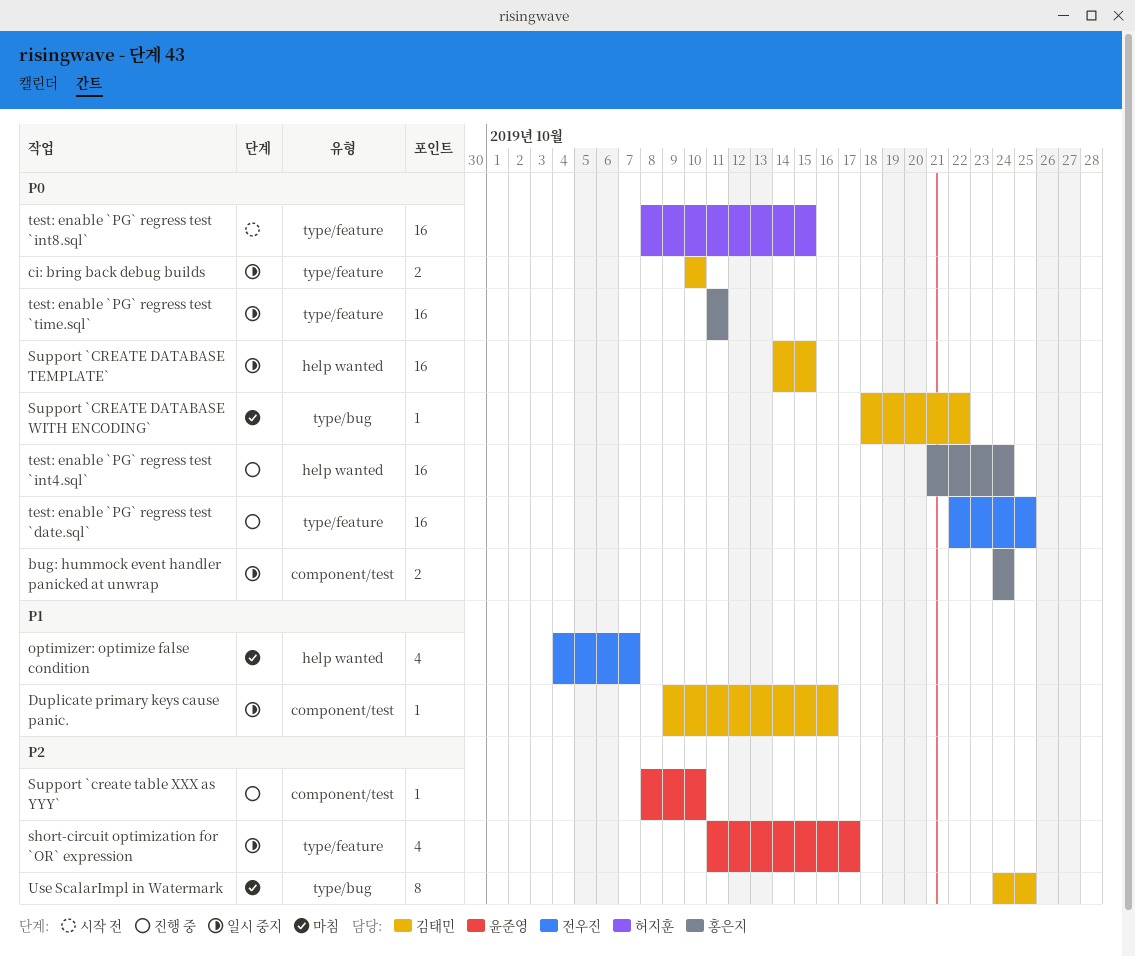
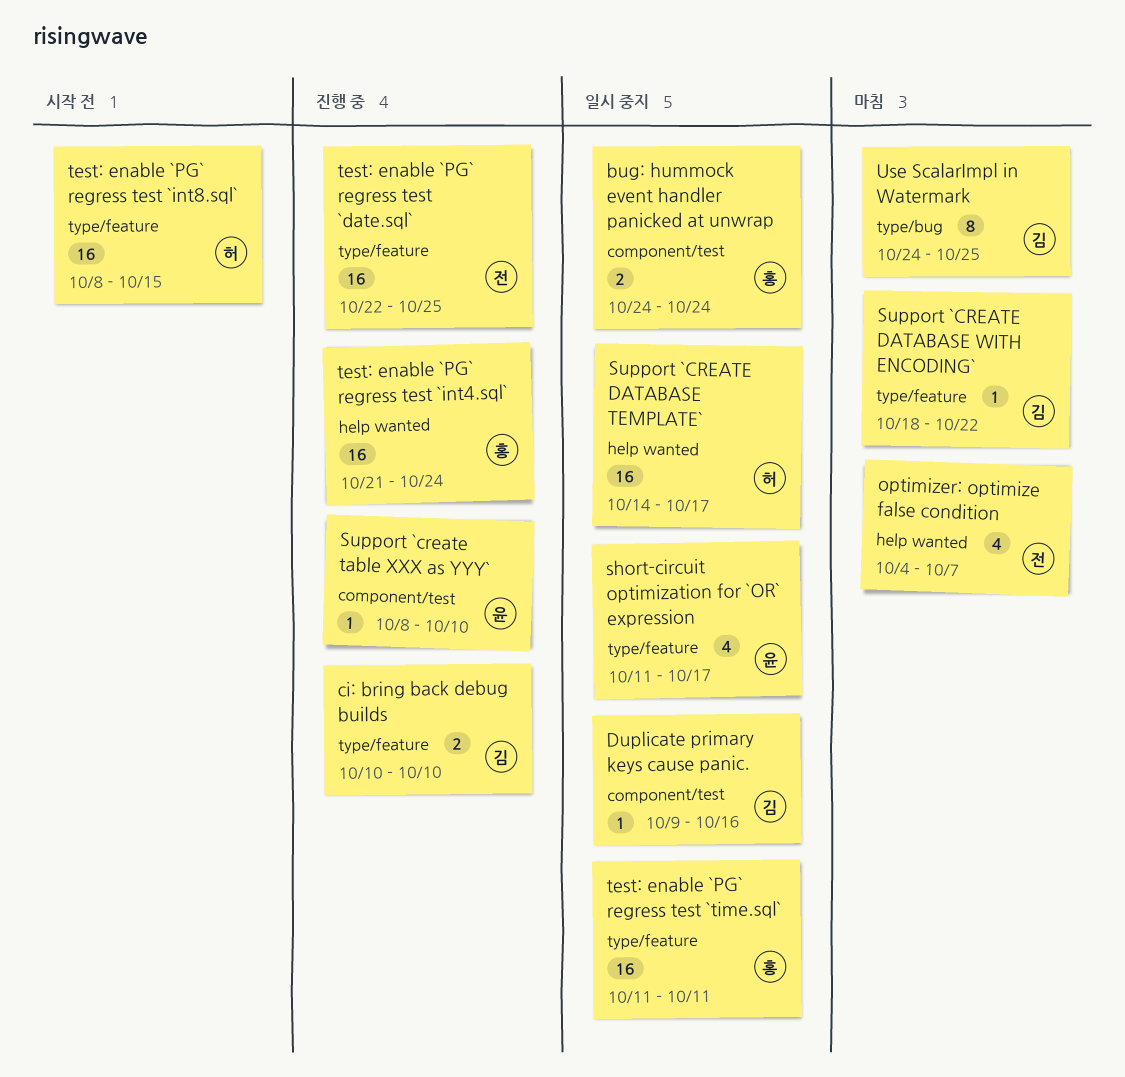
ci: bring back debug builds, status: 일시 중지 -> 진행 중
Support `CREATE DATABASE TEMPLATE`, owner: 김태민 -> 허지훈
Support `CREATE DATABASE TEMPLATE`, due: Oct 15 -> Oct 17
Support `CREATE DATABASE WITH ENCODING`, label: type/bug -> type/feature

